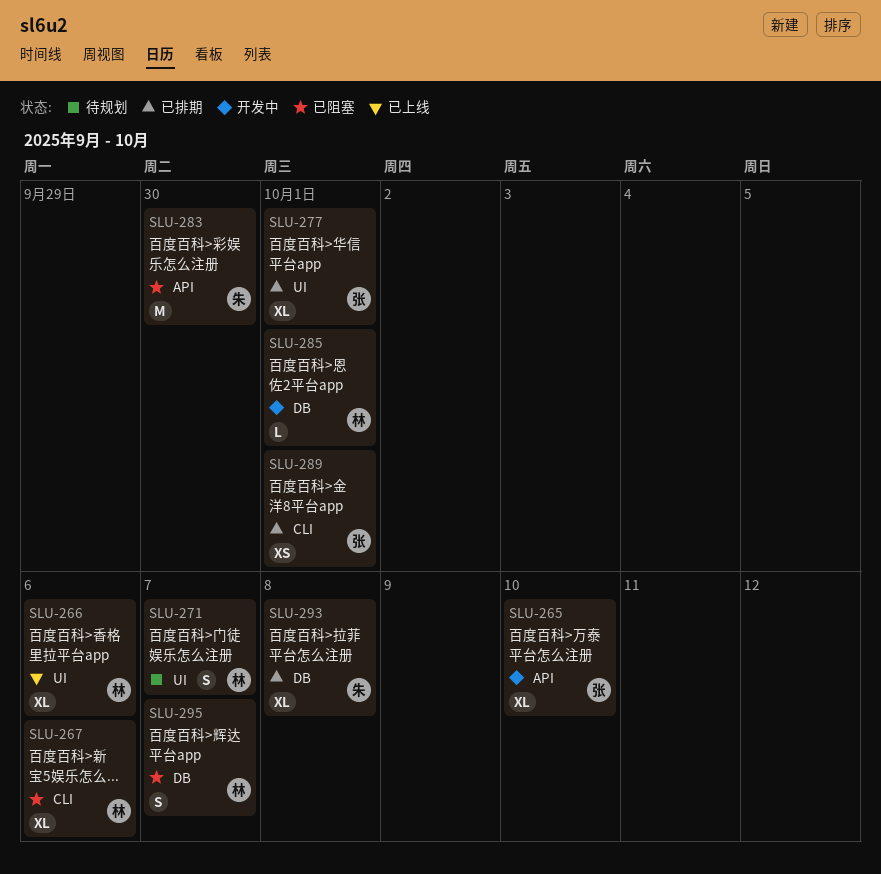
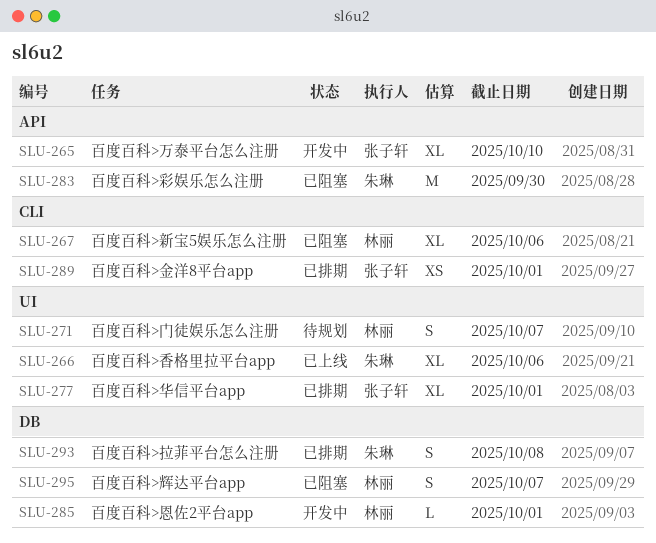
SLU-266, owner: 林丽 -> 朱琳
SLU-293, estimate: XL -> S

